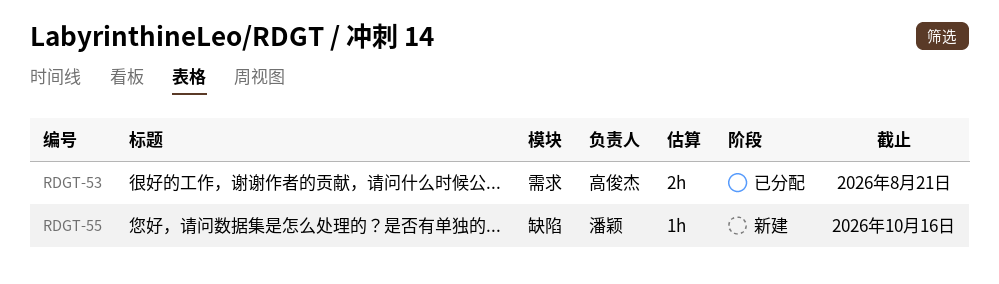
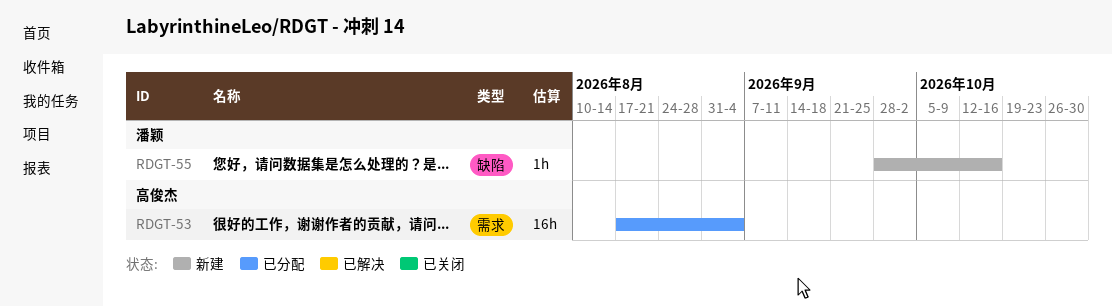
RDGT-53, estimate: 2h -> 16h
RDGT-53, due: Aug 21 -> Sep 4

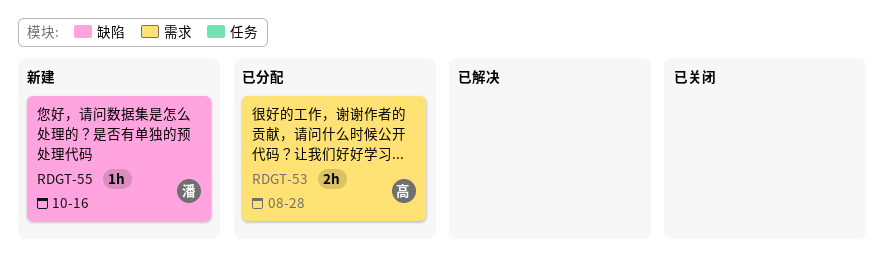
RDGT-53, estimate: 16h -> 2h
RDGT-53, due: Sep 4 -> Aug 28

